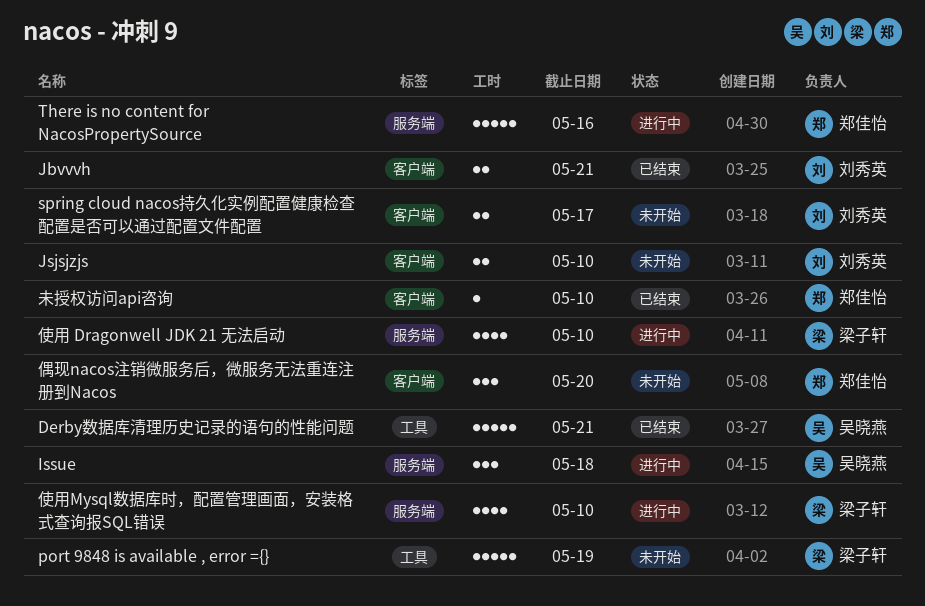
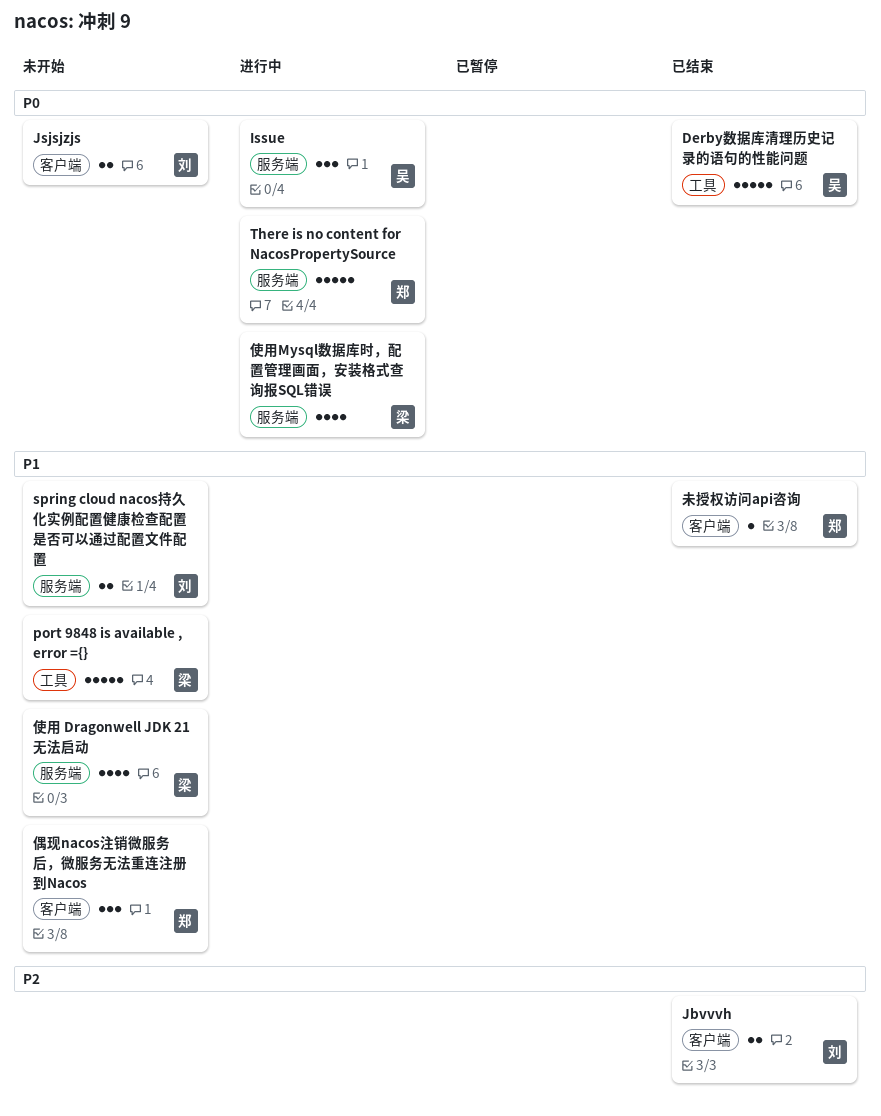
spring cloud nacos持久化实例配置健康检查配置是否可以通过配置文件配置, label: 客户端 -> 服务端
使用 Dragonwell JDK 21 无法启动, status: 进行中 -> 未开始

